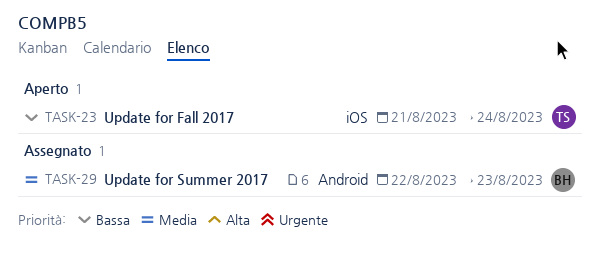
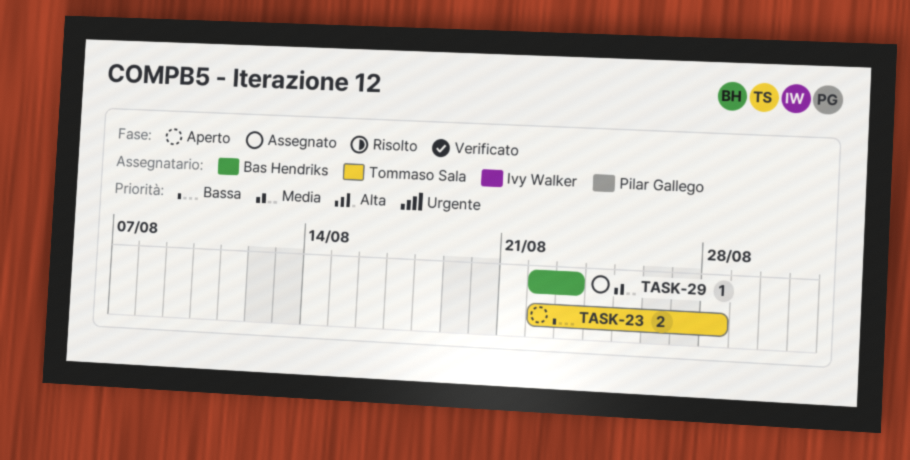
TASK-23, start: Aug 21 -> Aug 22
TASK-23, due: Aug 24 -> Aug 28

